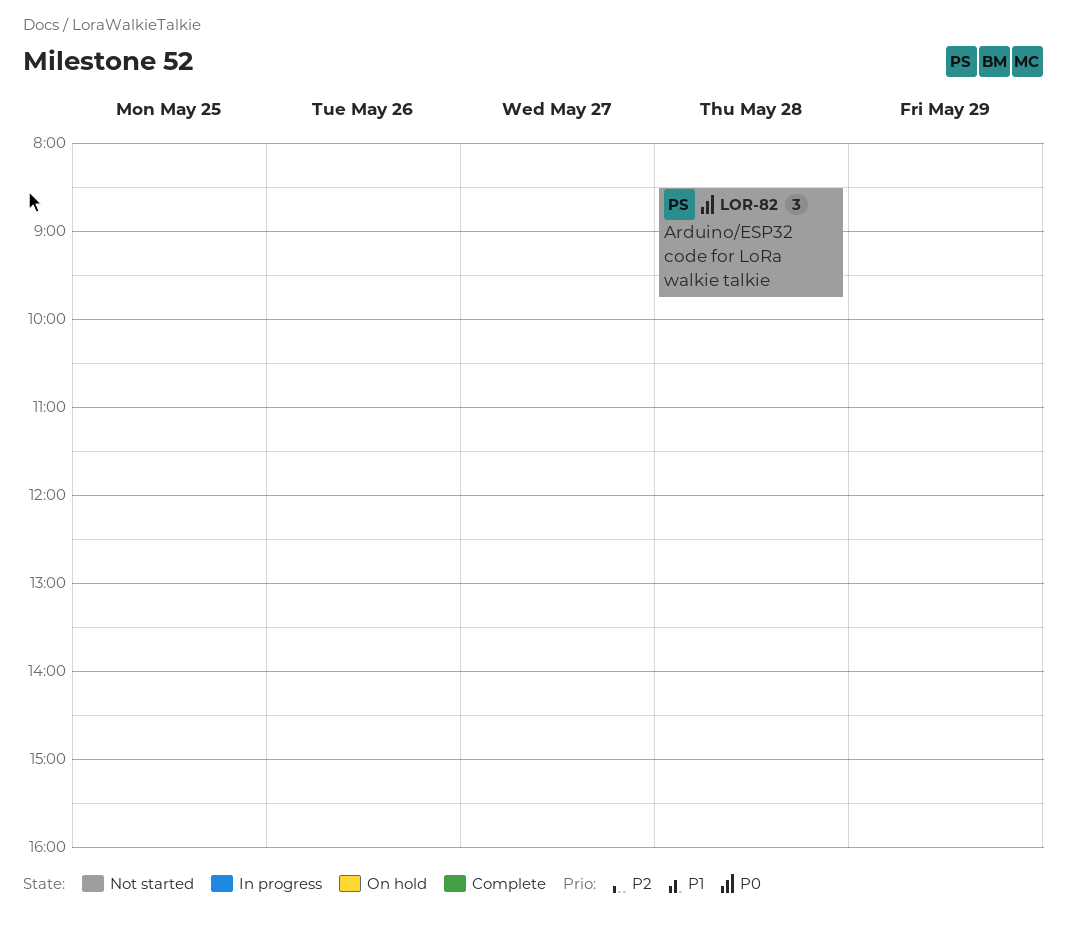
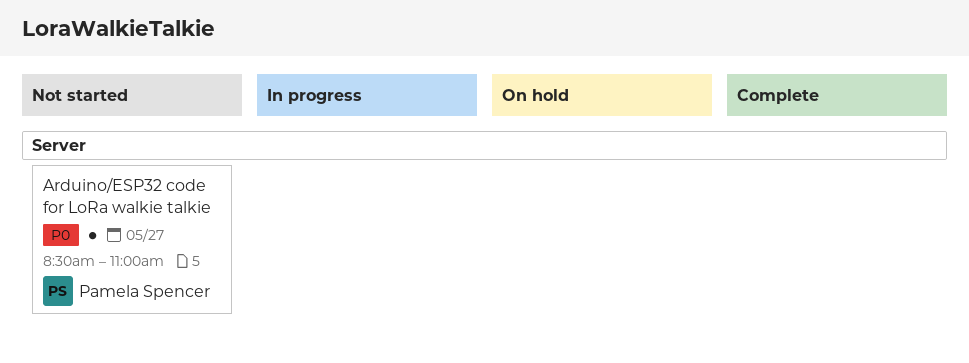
Arduino/ESP32 code for LoRa walkie talkie, estimate: 3 -> 1
Arduino/ESP32 code for LoRa walkie talkie, day: May 28 -> May 27
Arduino/ESP32 code for LoRa walkie talkie, ends: 09:45 -> 11:00

